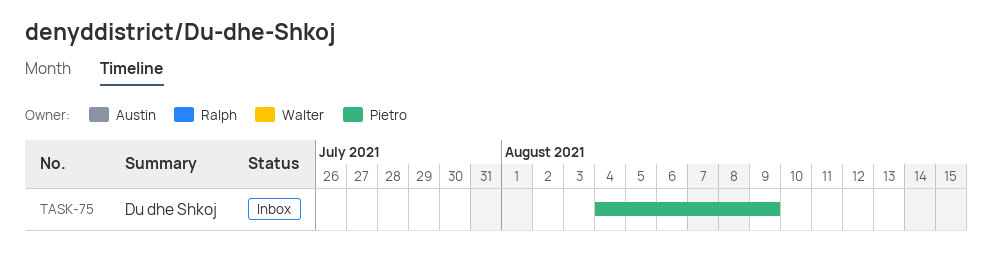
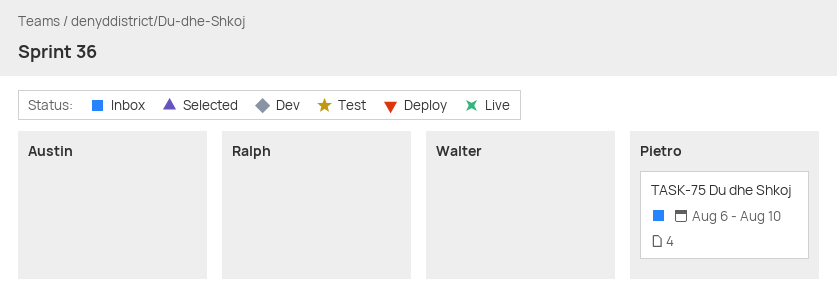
TASK-75, start: Aug 4 -> Aug 6
TASK-75, due: Aug 9 -> Aug 10

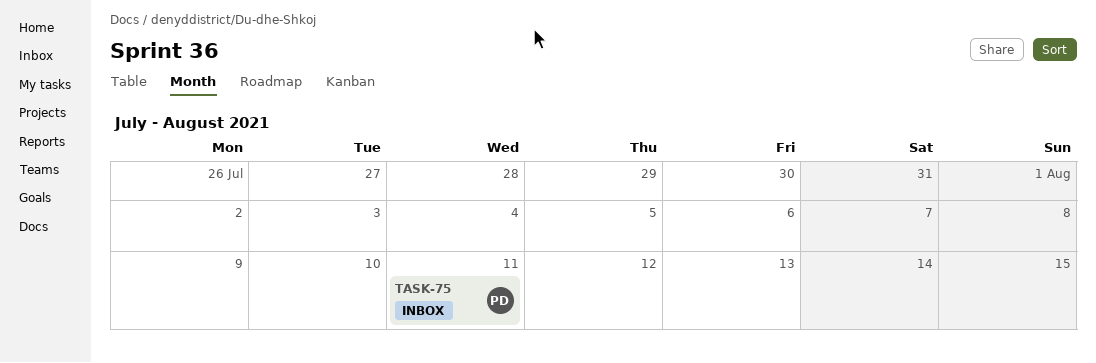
TASK-75, due: Aug 10 -> Aug 11

